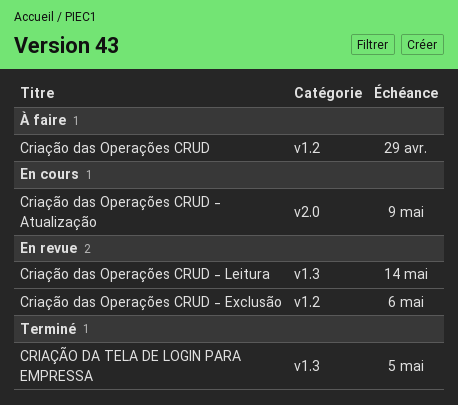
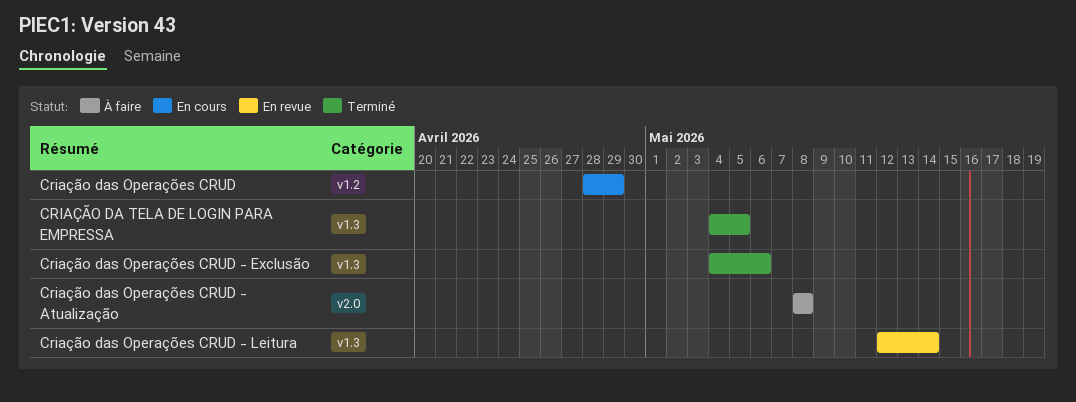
Criação das Operações CRUD, status: À faire -> En cours
Criação das Operações CRUD - Atualização, status: En cours -> À faire
Criação das Operações CRUD - Atualização, due: May 9 -> May 8
Criação das Operações CRUD - Exclusão, status: En revue -> Terminé
Criação das Operações CRUD - Exclusão, label: v1.2 -> v1.3

